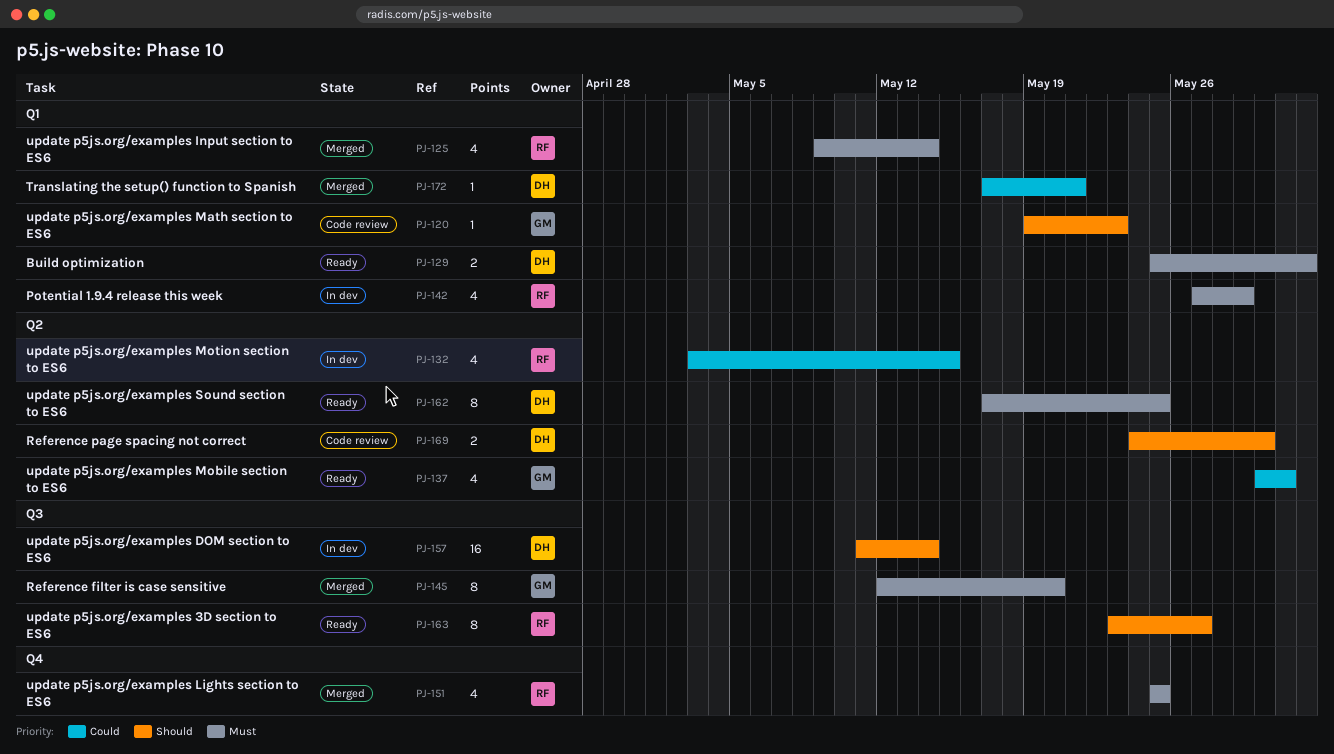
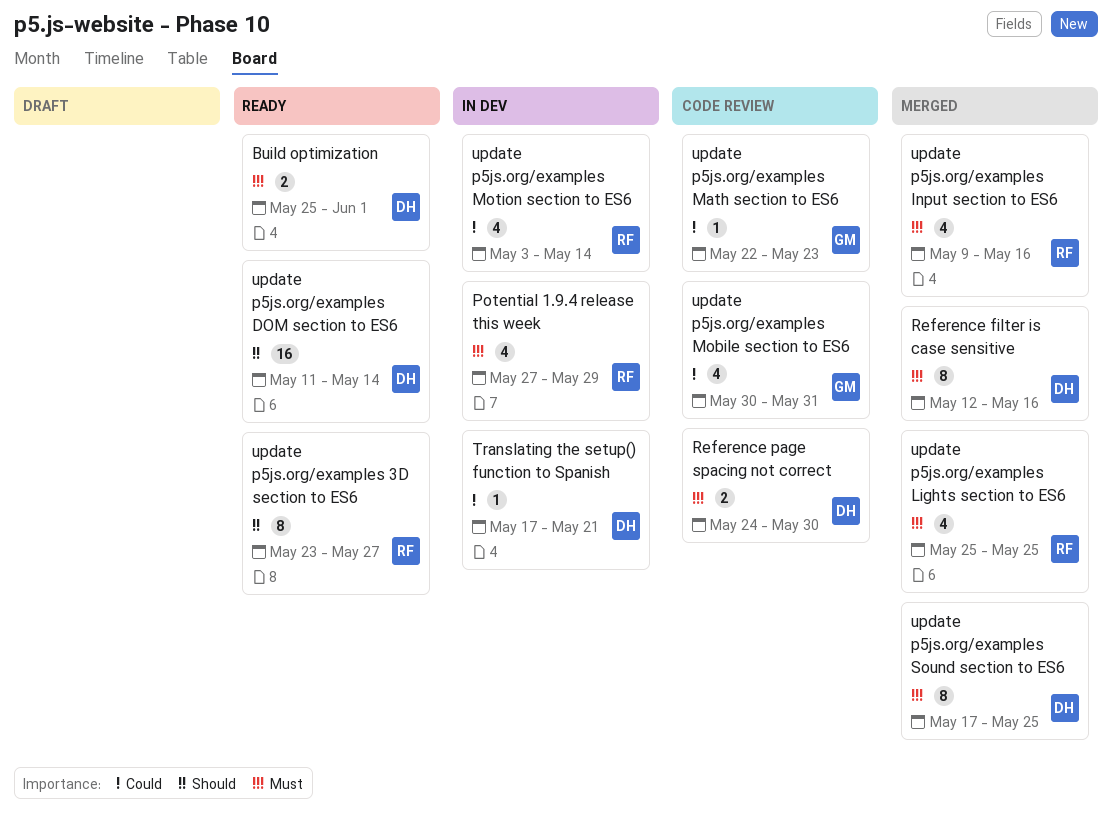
Reference filter is case sensitive, owner: GM -> DH
Reference filter is case sensitive, due: May 20 -> May 16
Reference page spacing not correct, priority: Should -> Must
Translating the setup() function to Spanish, status: Merged -> In dev
update p5js.org/examples DOM section to ES6, status: In dev -> Ready
update p5js.org/examples Input section to ES6, due: May 14 -> May 16
update p5js.org/examples Math section to ES6, priority: Should -> Could
update p5js.org/examples Math section to ES6, start: May 19 -> May 22
update p5js.org/examples Mobile section to ES6, status: Ready -> Code review
update p5js.org/examples Motion section to ES6, due: May 15 -> May 14
update p5js.org/examples Sound section to ES6, status: Ready -> Merged

